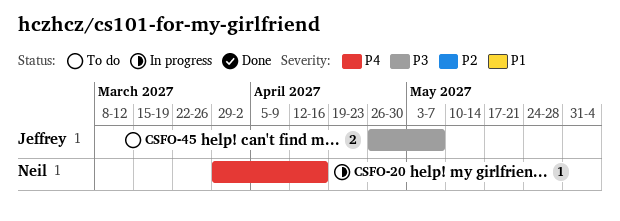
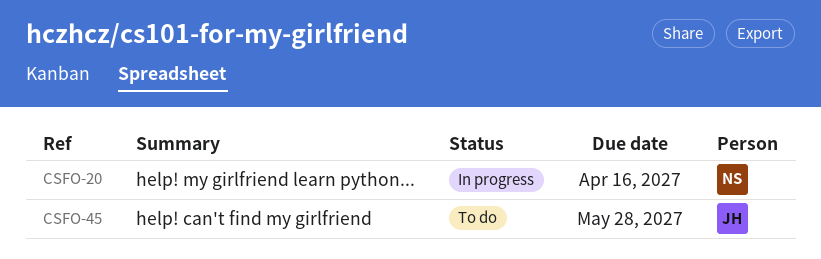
CSFO-45, due: May 7 -> May 28

